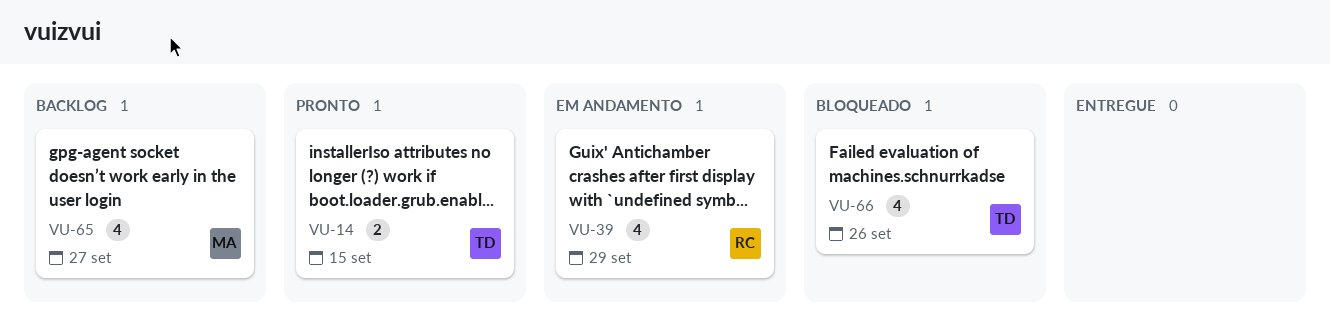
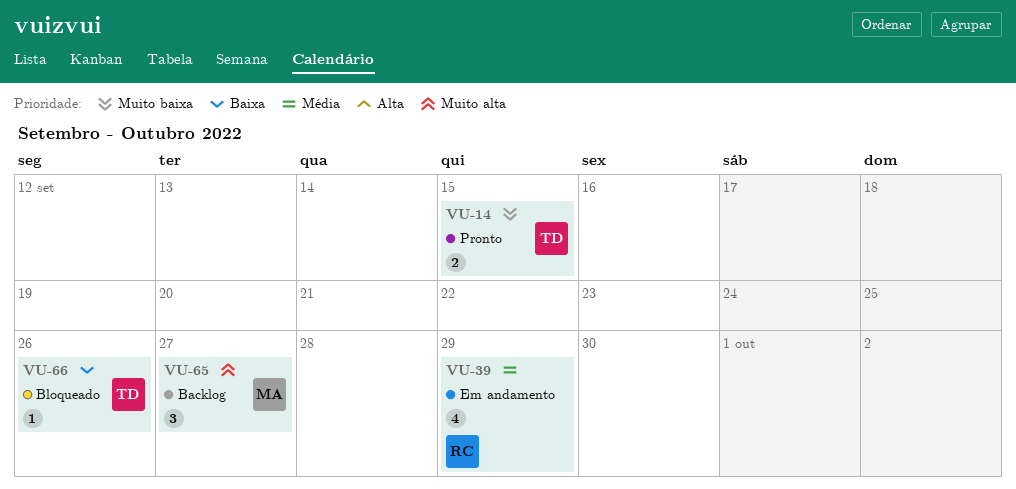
VU-65, estimate: 4 -> 3
VU-66, estimate: 4 -> 1

